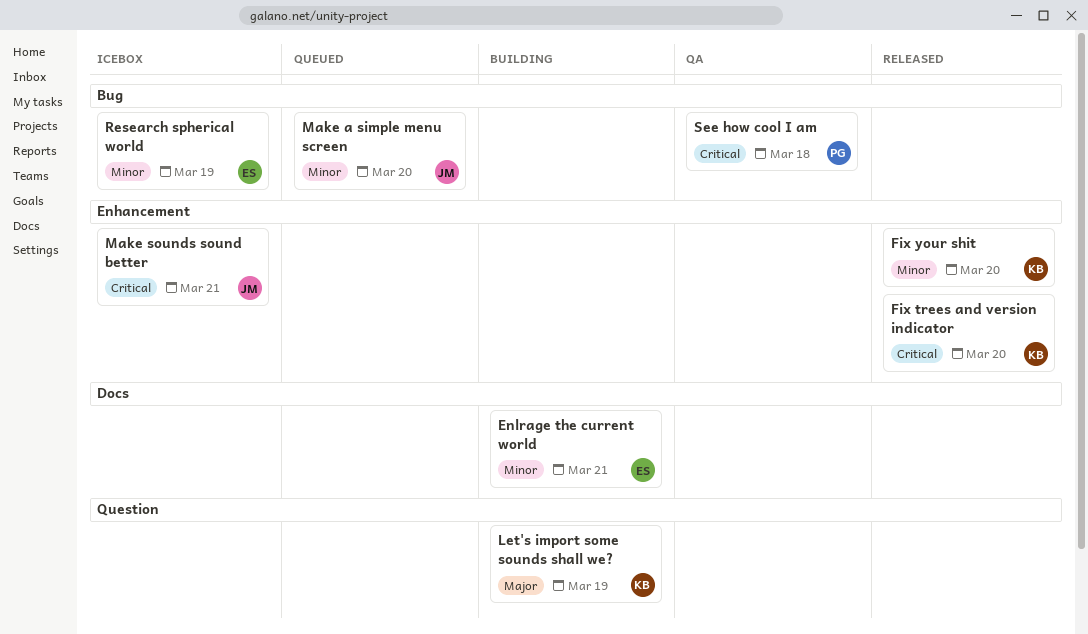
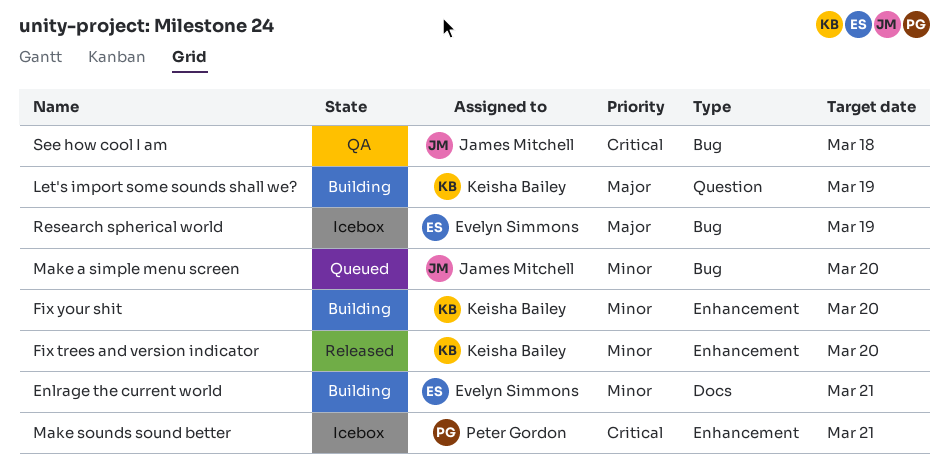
Fix trees and version indicator, priority: Critical -> Minor
Fix your shit, status: Released -> Building
Make sounds sound better, owner: James Mitchell -> Peter Gordon
Research spherical world, priority: Minor -> Major
See how cool I am, owner: Peter Gordon -> James Mitchell

